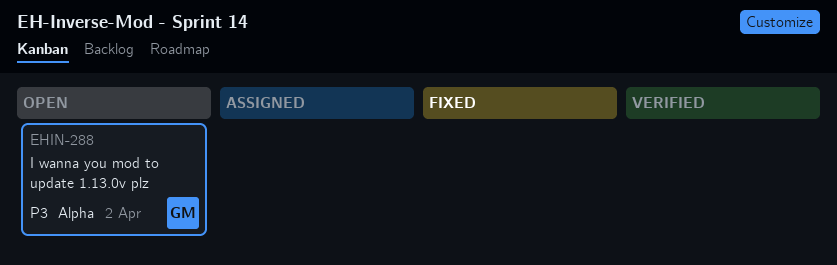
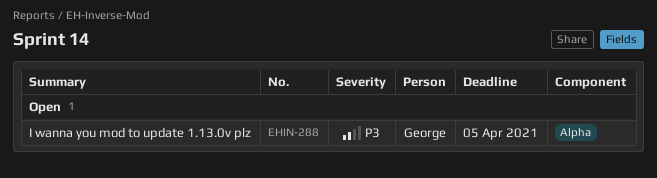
EHIN-288, due: Apr 2 -> Apr 5

